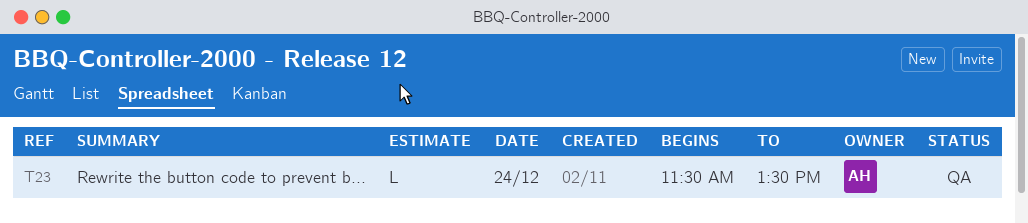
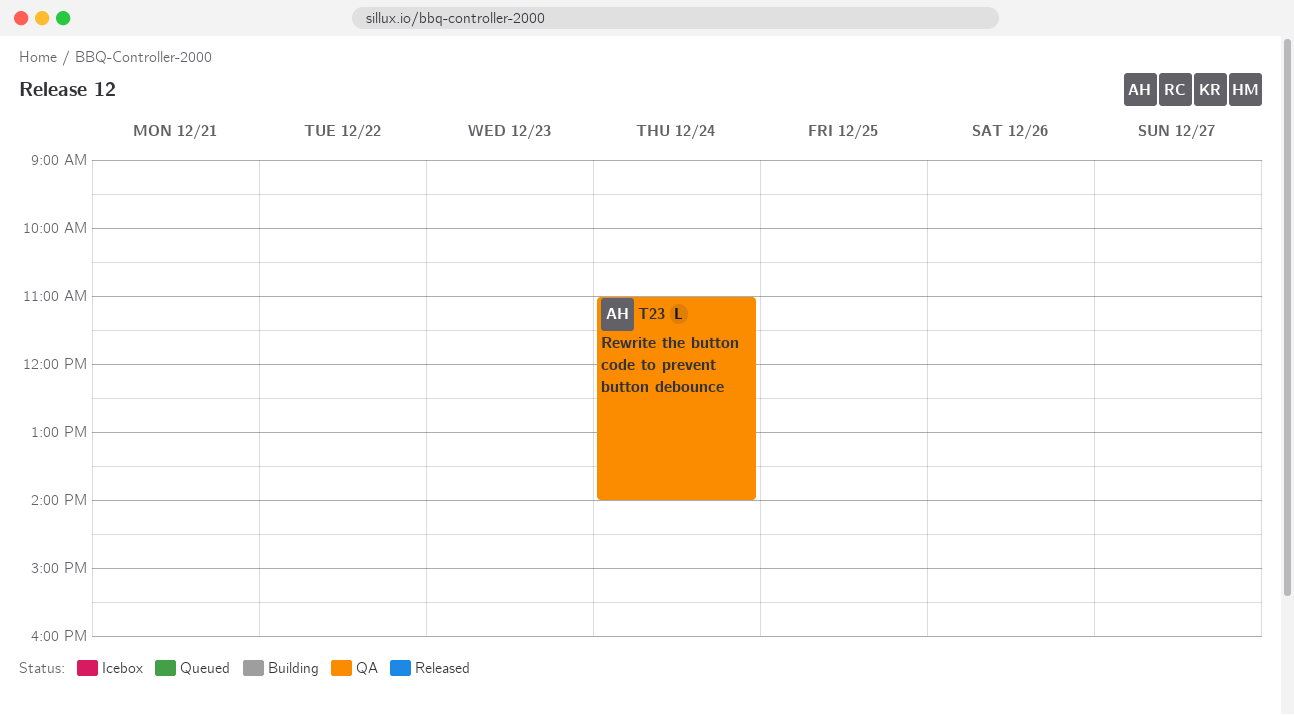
T23, begins: 11:30 -> 11:00
T23, ends: 13:30 -> 14:00

